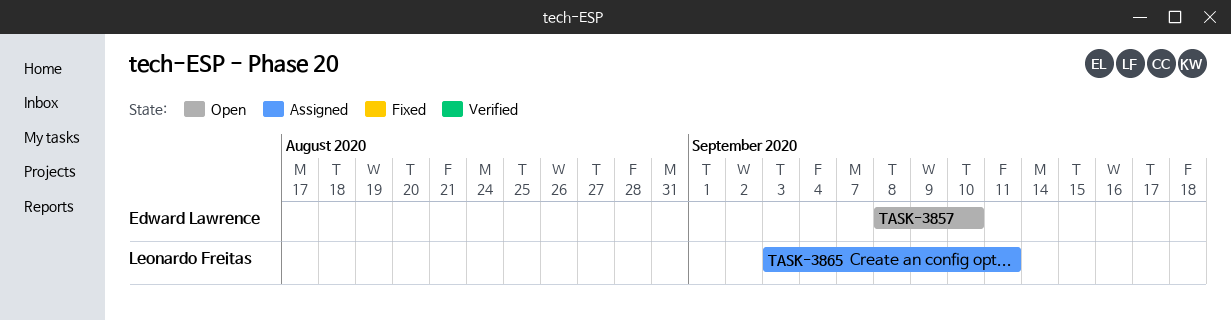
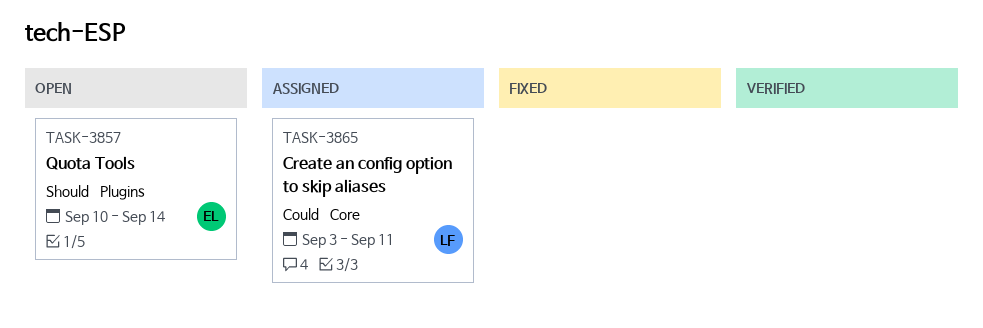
TASK-3857, start: Sep 8 -> Sep 10
TASK-3857, due: Sep 10 -> Sep 14

